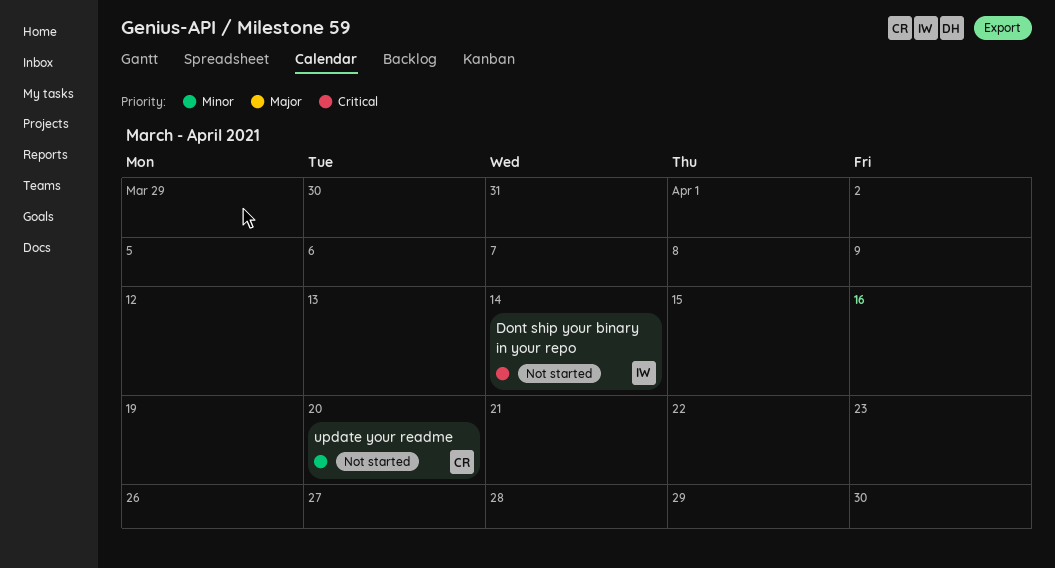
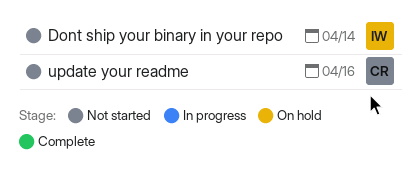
update your readme, due: Apr 20 -> Apr 16

